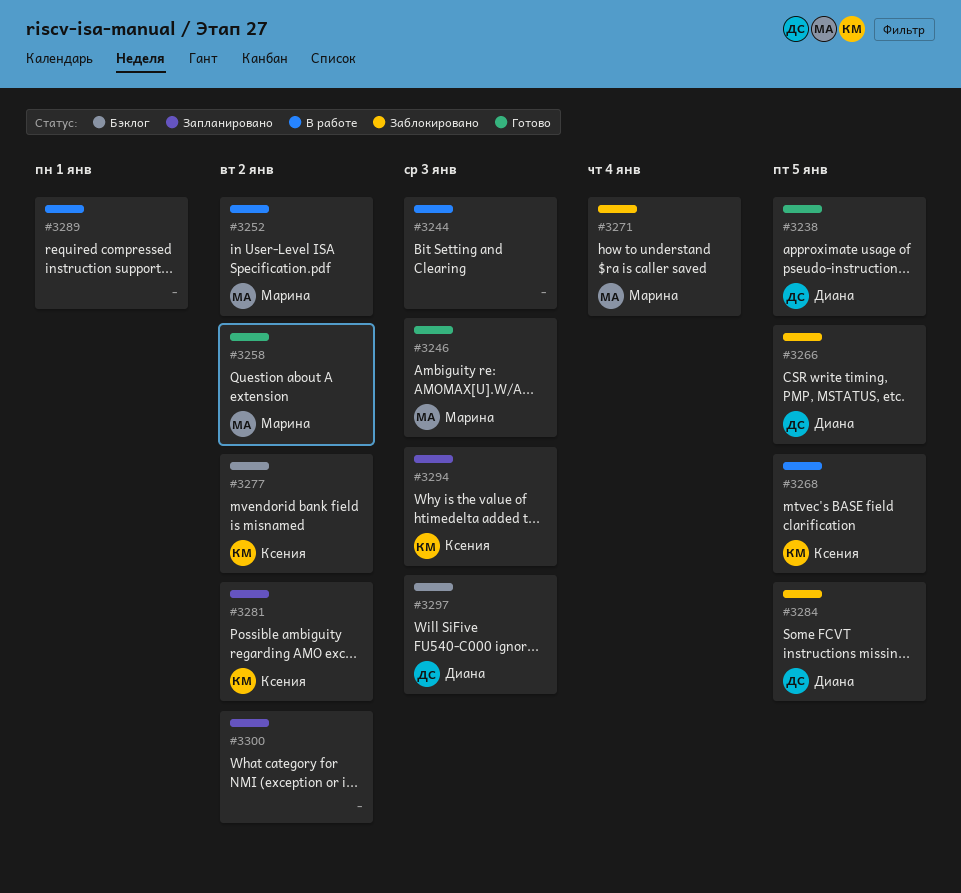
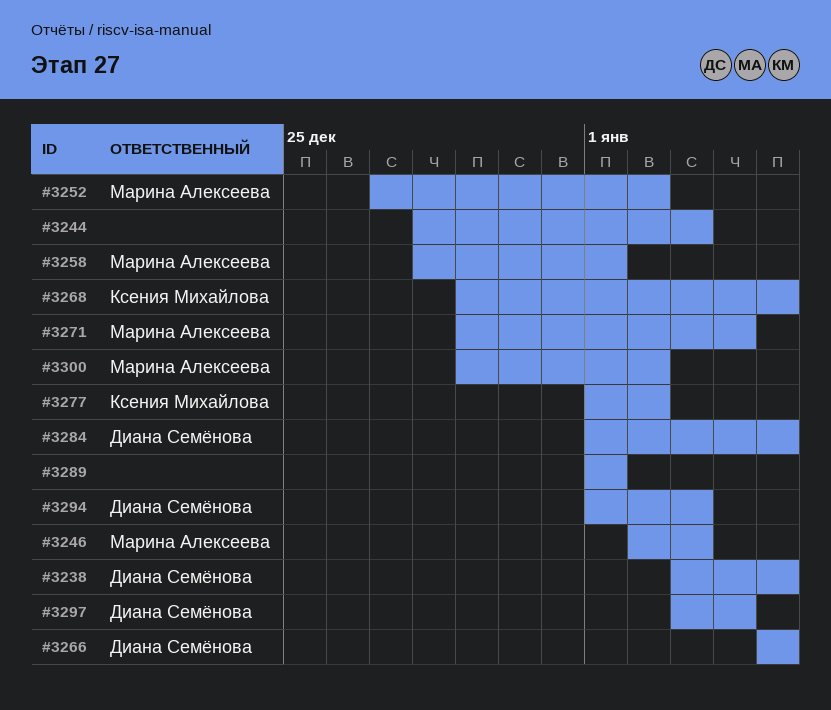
#3258, due: Jan 2 -> Jan 1
#3281: present -> none
#3294, owner: Ксения Михайлова -> Диана Семёнова
#3297, due: Jan 3 -> Jan 4
#3300, owner: none -> Марина Алексеева

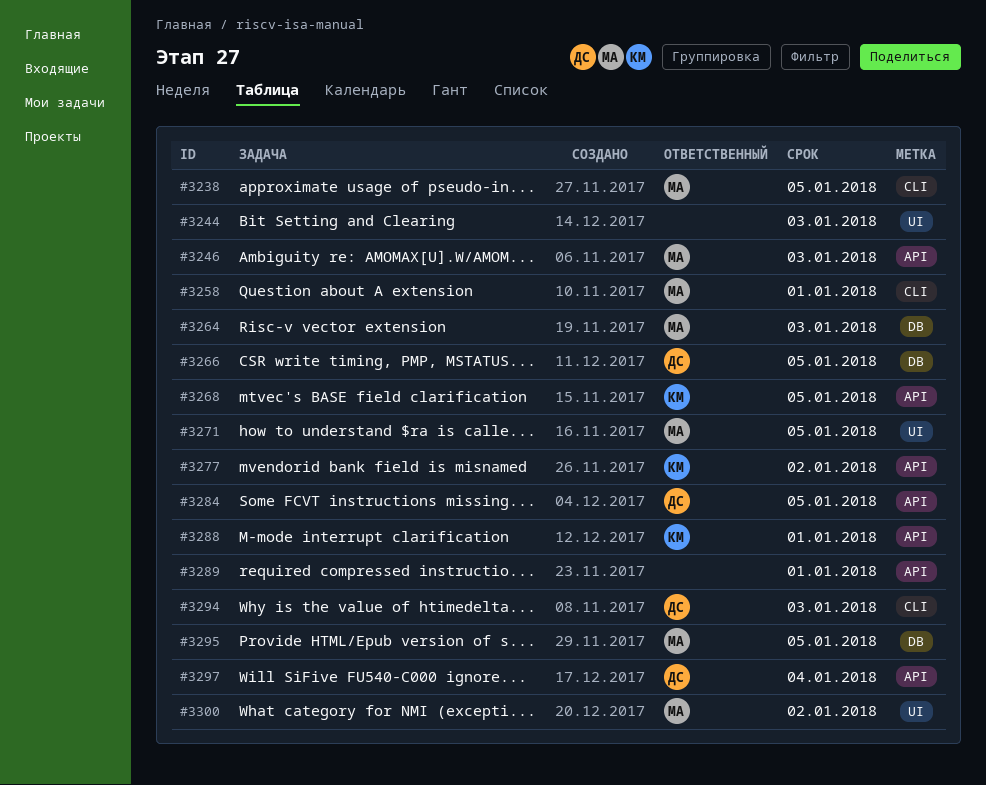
#3238, owner: Диана Семёнова -> Марина Алексеева
#3252: present -> none
#3264: none -> present
#3271, due: Jan 4 -> Jan 5
#3288: none -> present
#3295: none -> present

